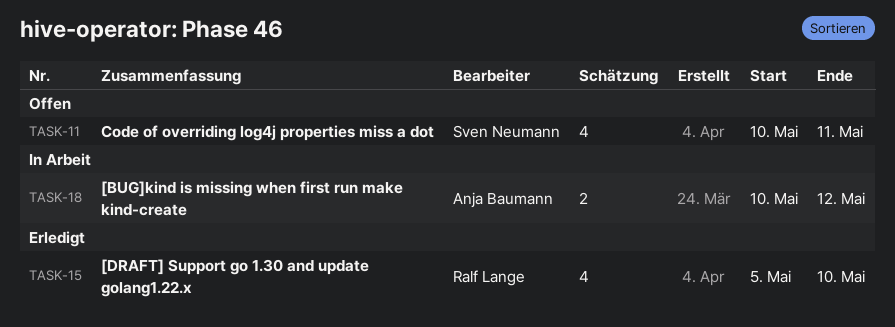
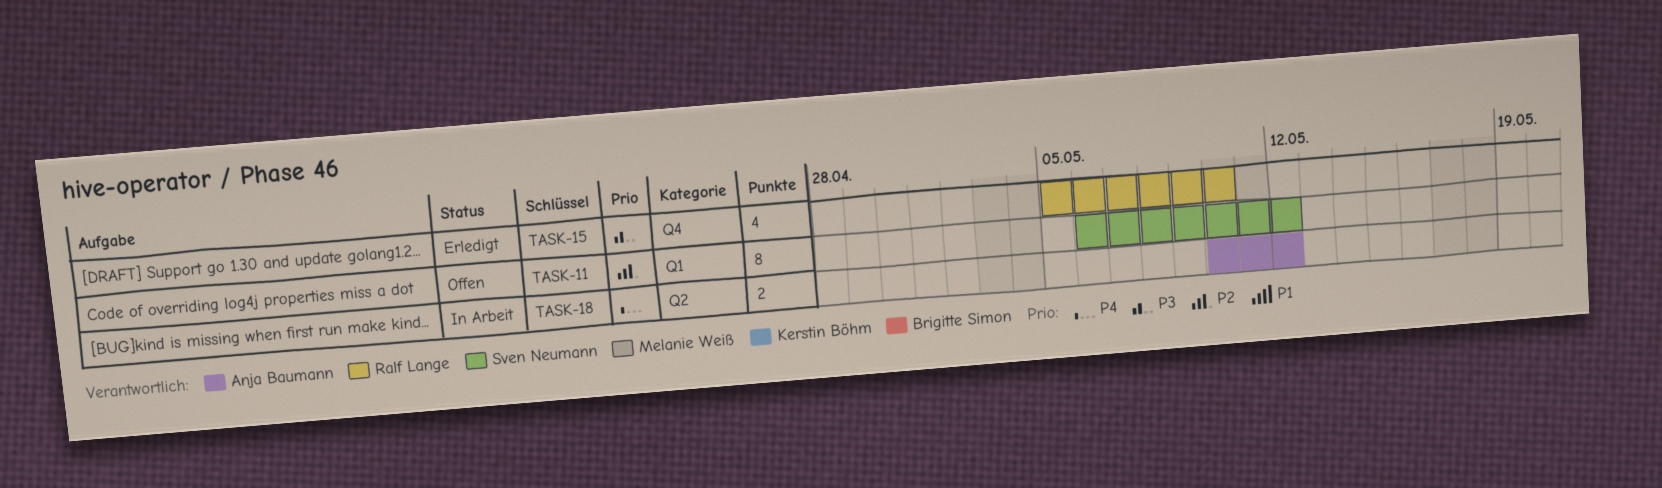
TASK-11, estimate: 4 -> 8
TASK-11, start: May 10 -> May 6
TASK-11, due: May 11 -> May 12

